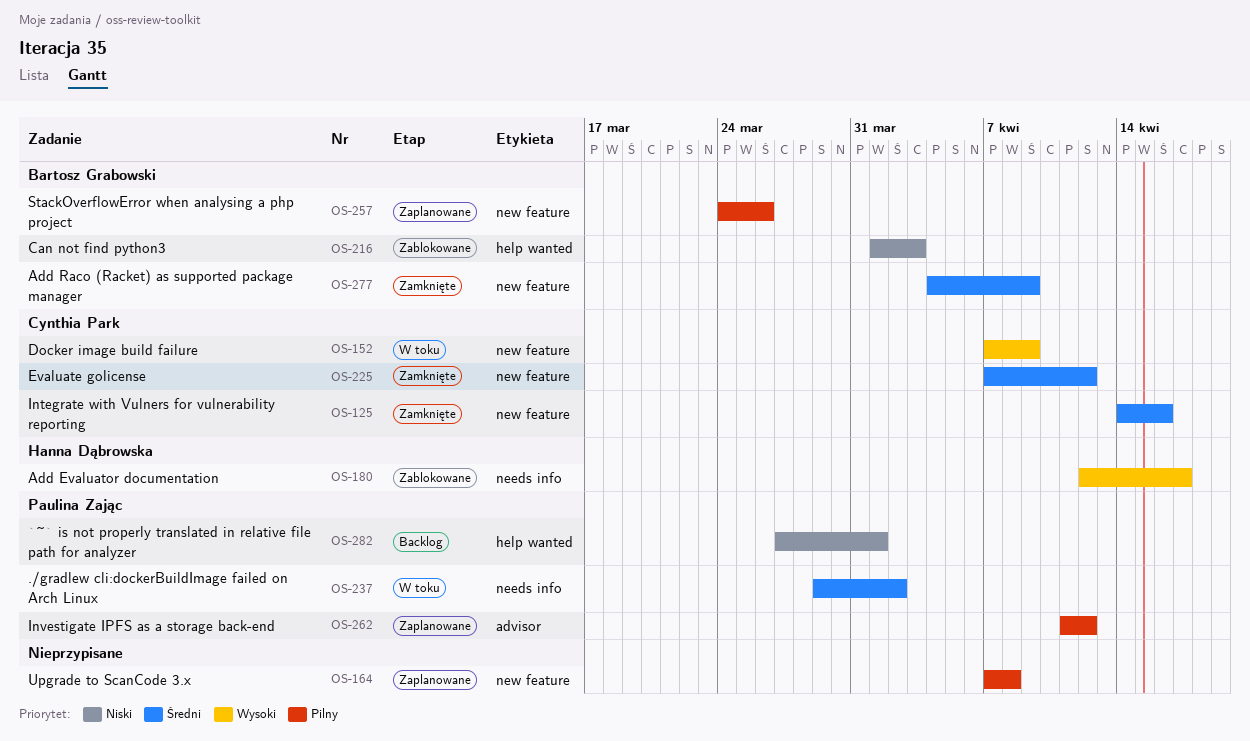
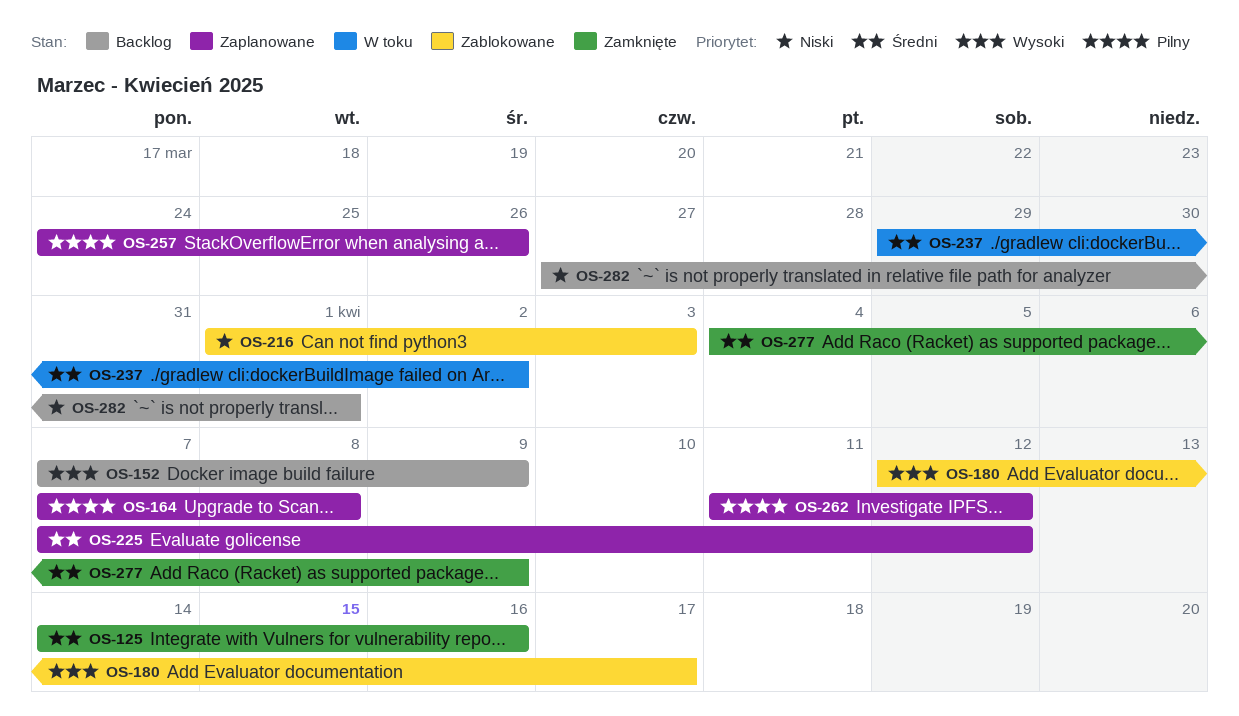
OS-152, status: W toku -> Backlog
OS-225, status: Zamknięte -> Zaplanowane

